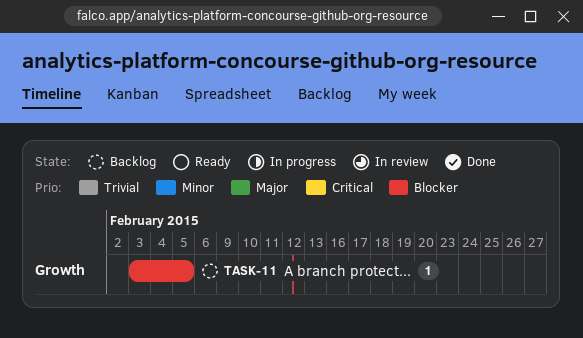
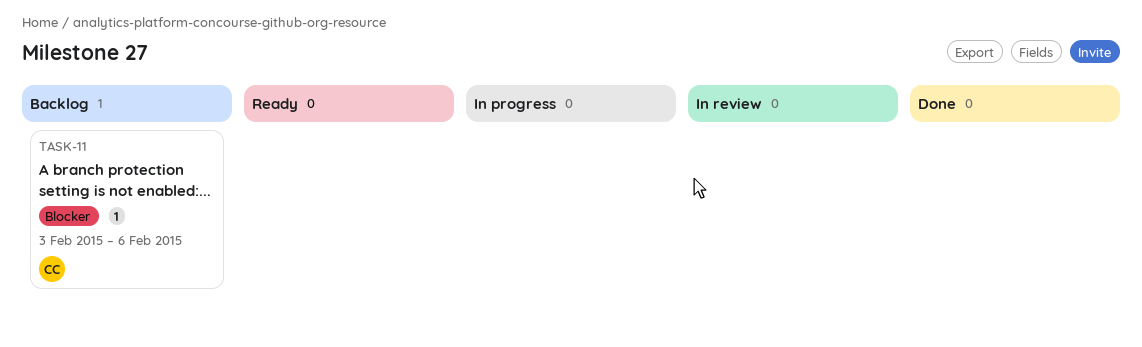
TASK-11, due: Feb 5 -> Feb 6

